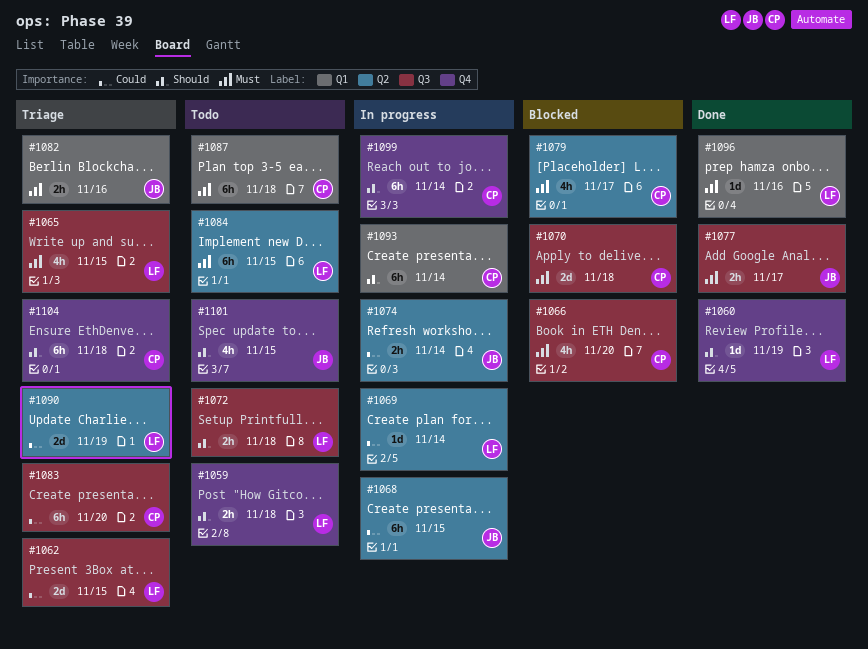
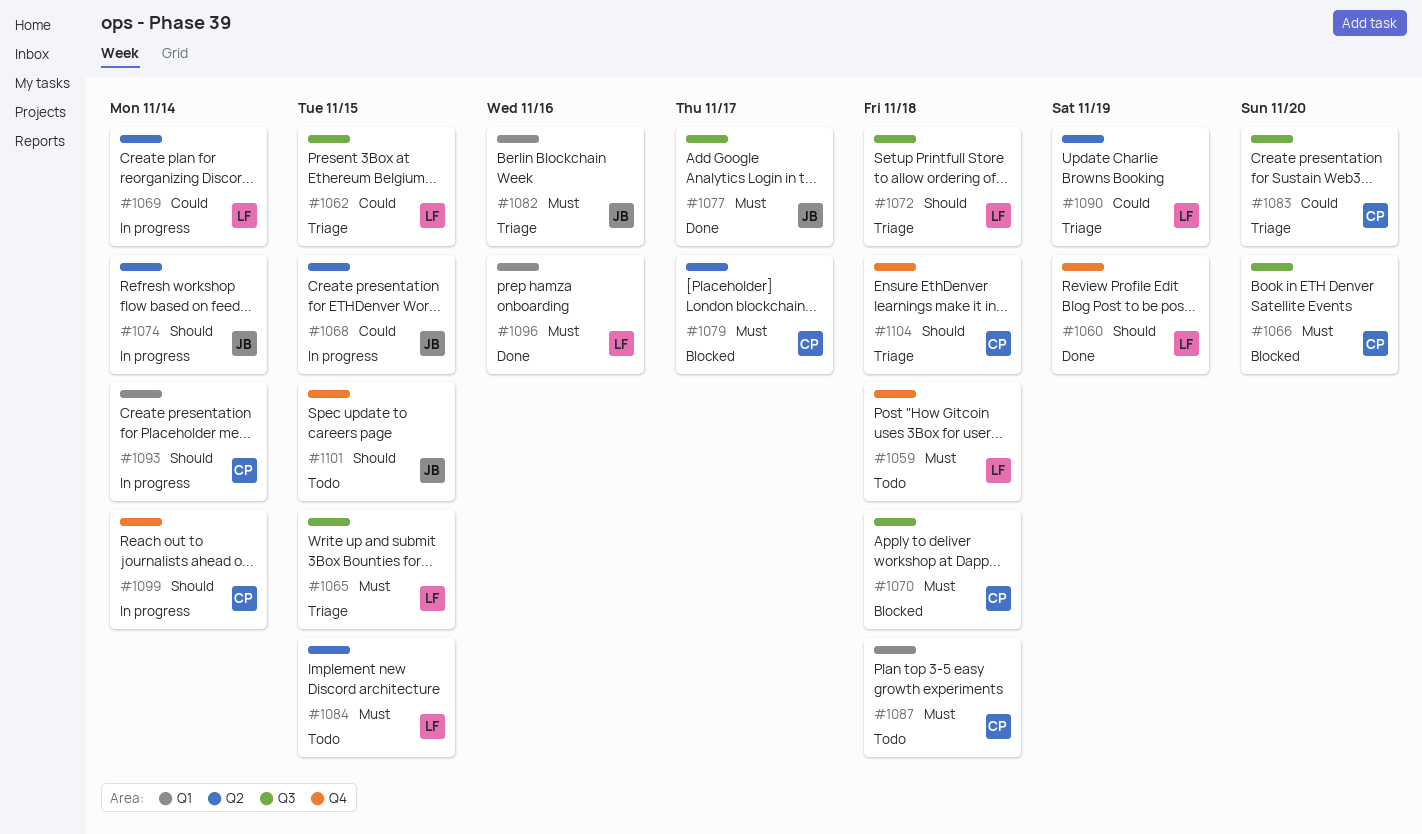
#1059, priority: Should -> Must
#1072, status: Todo -> Triage
#1074, priority: Could -> Should

